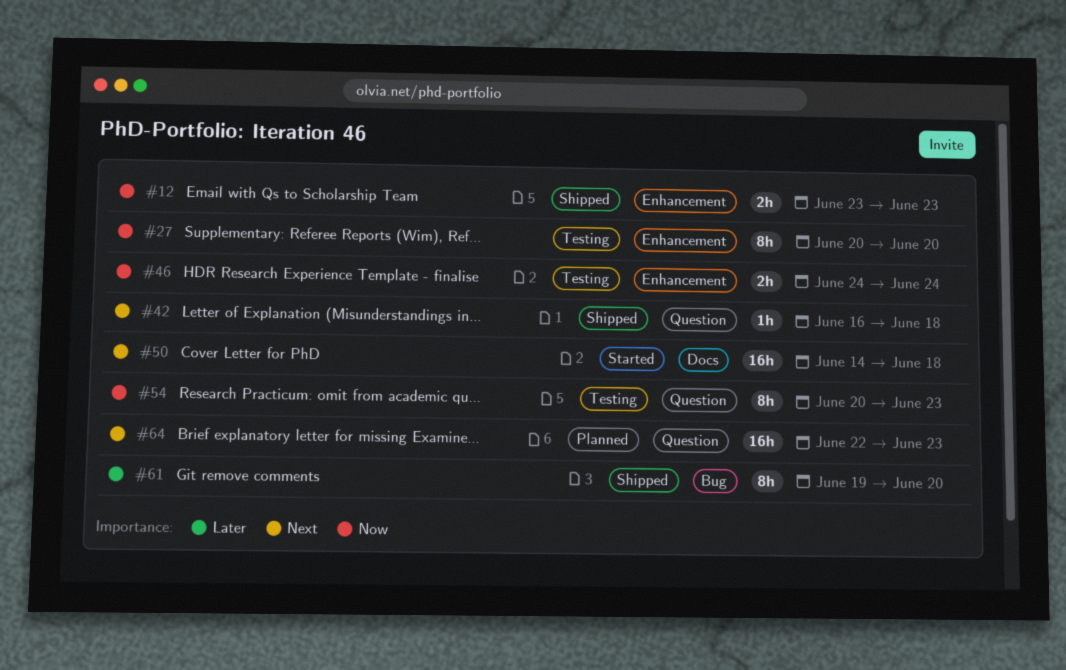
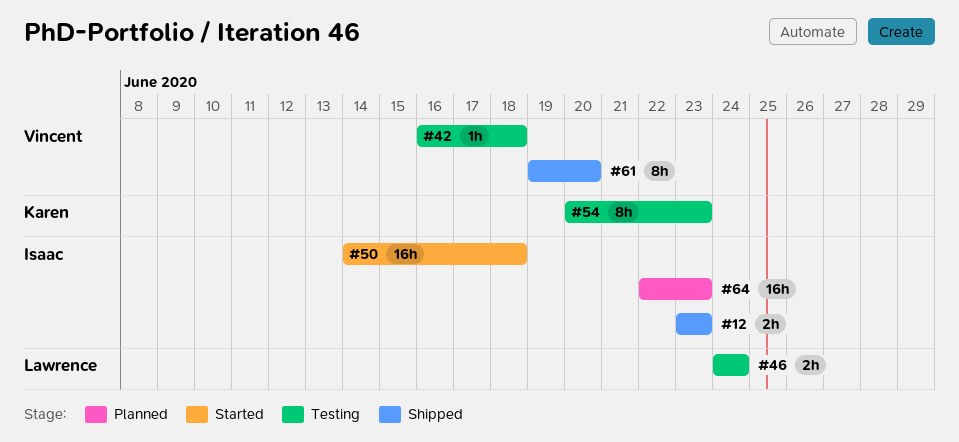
#27: present -> none
#42, status: Shipped -> Testing

